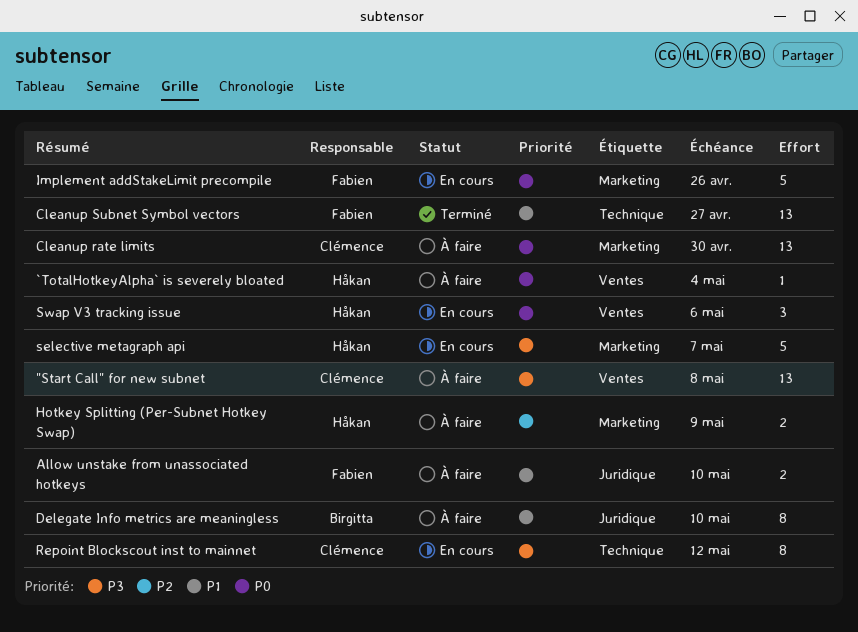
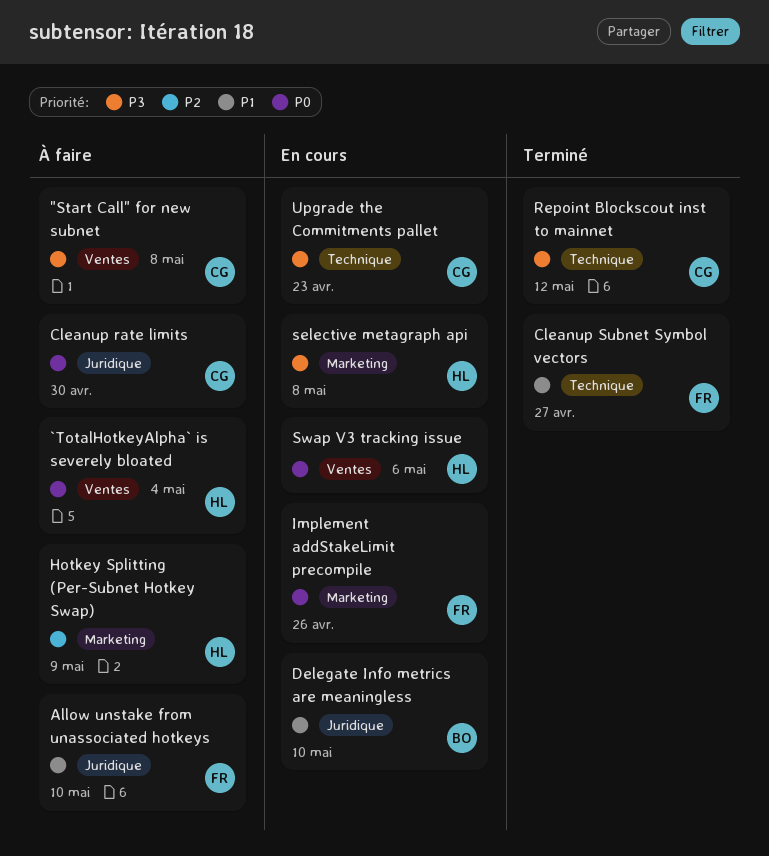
Cleanup rate limits, label: Marketing -> Juridique
Delegate Info metrics are meaningless, status: À faire -> En cours
Repoint Blockscout inst to mainnet, status: En cours -> Terminé
selective metagraph api, due: May 7 -> May 8
Upgrade the Commitments pallet: none -> present

